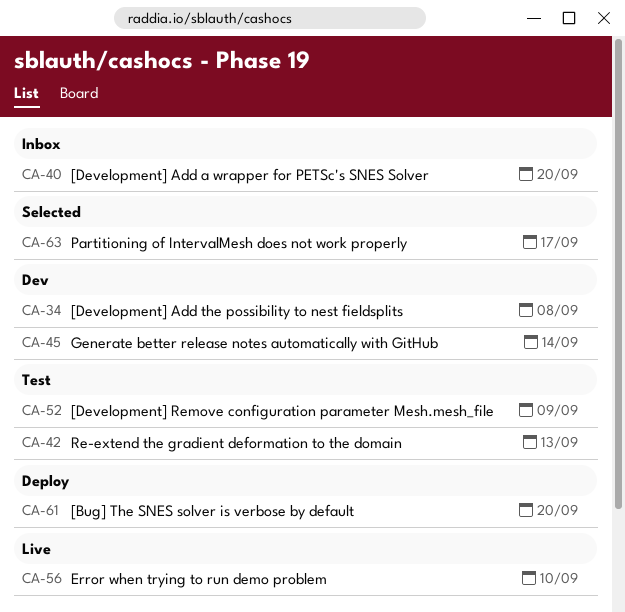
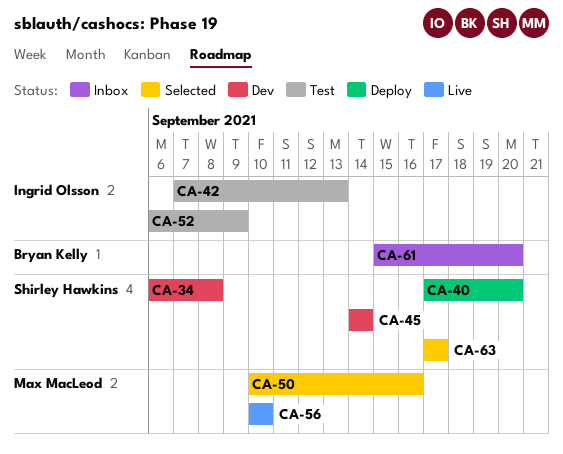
CA-40, status: Inbox -> Deploy
CA-50: none -> present
CA-61, status: Deploy -> Inbox

